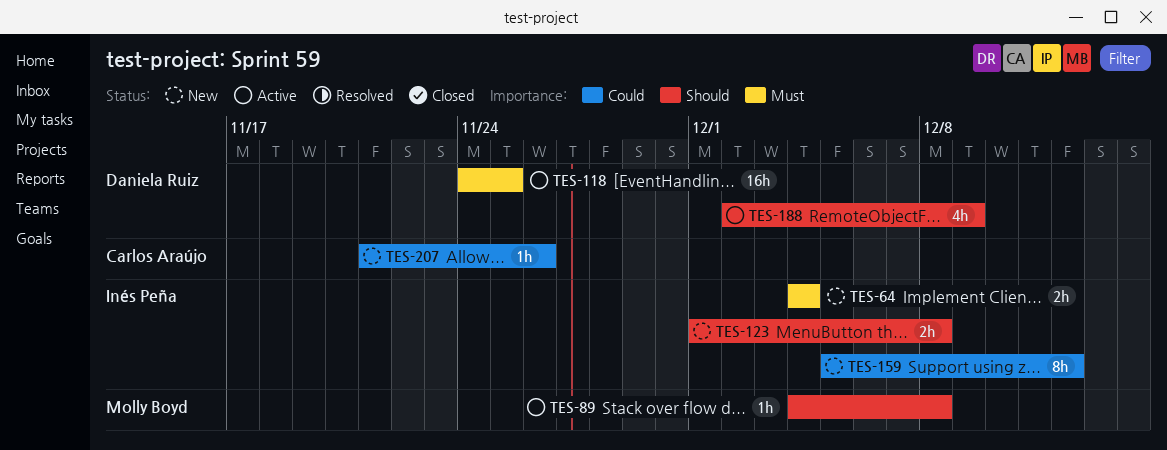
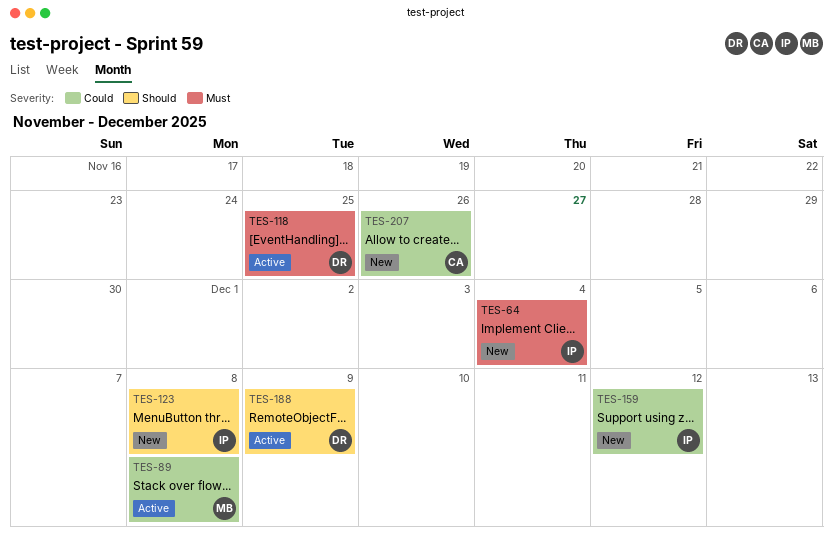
TES-89, priority: Should -> Could

